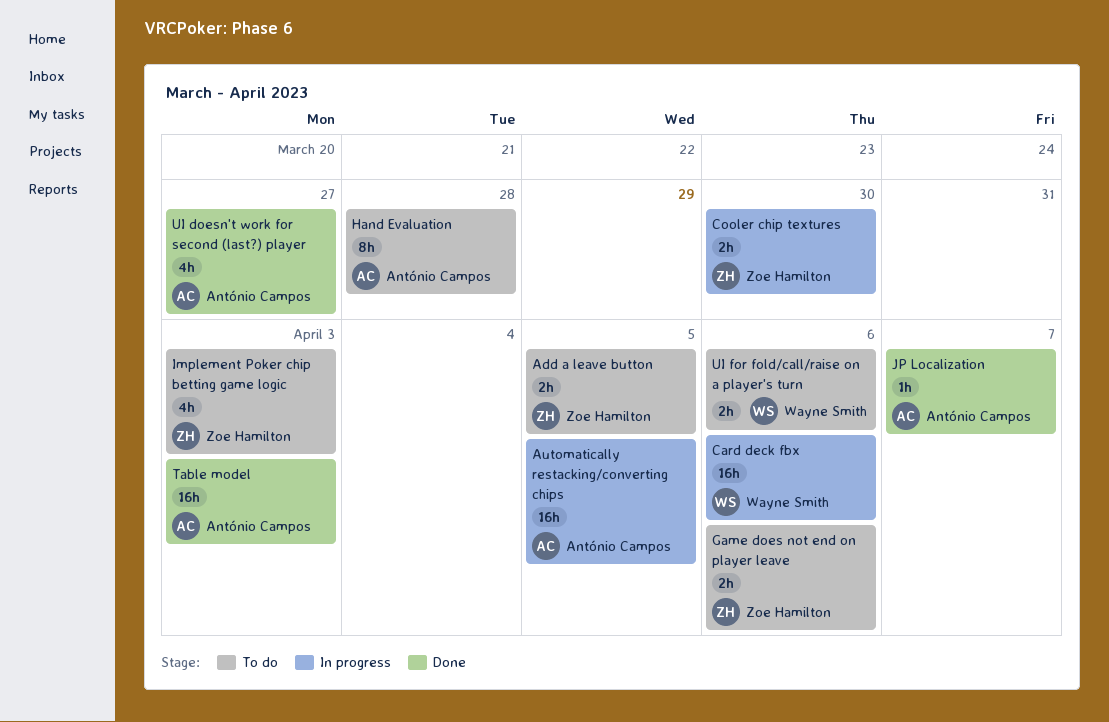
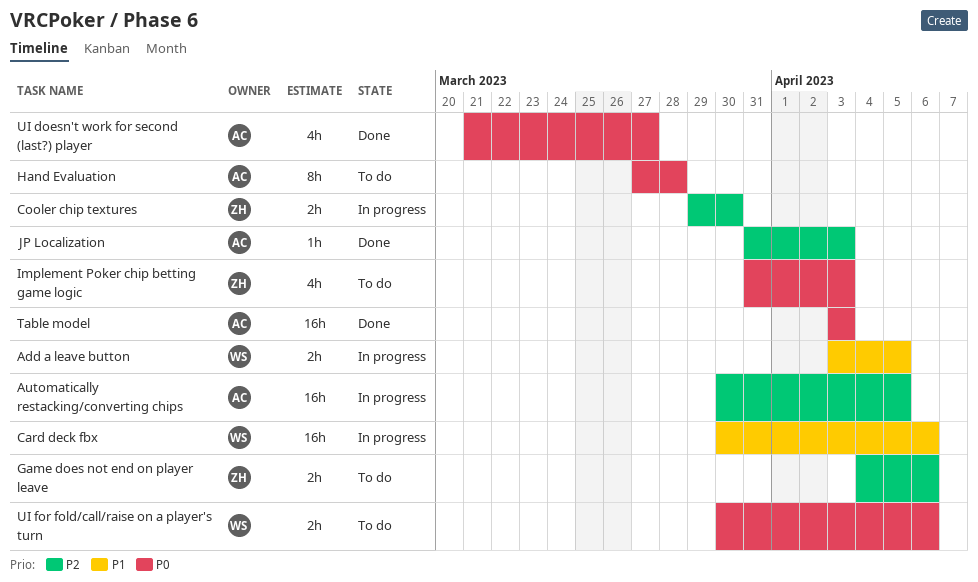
Add a leave button, status: To do -> In progress
Add a leave button, owner: Zoe Hamilton -> Wayne Smith
JP Localization, due: Apr 7 -> Apr 3

